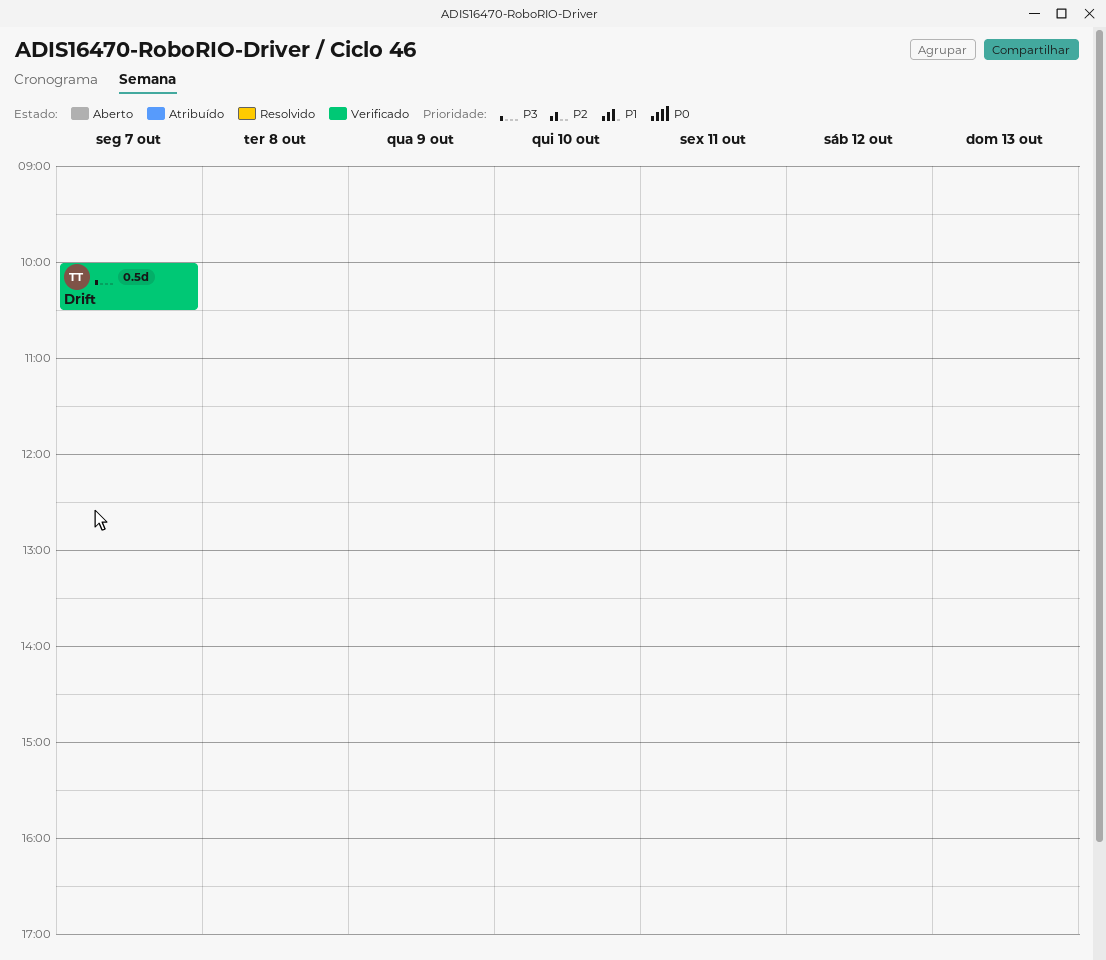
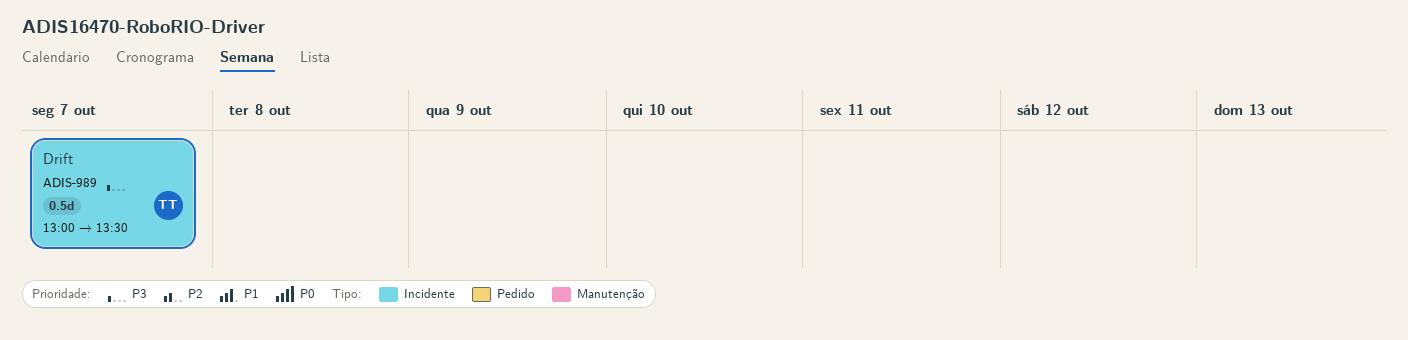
Drift, begins: 10:00 -> 13:00
Drift, ends: 10:30 -> 13:30

